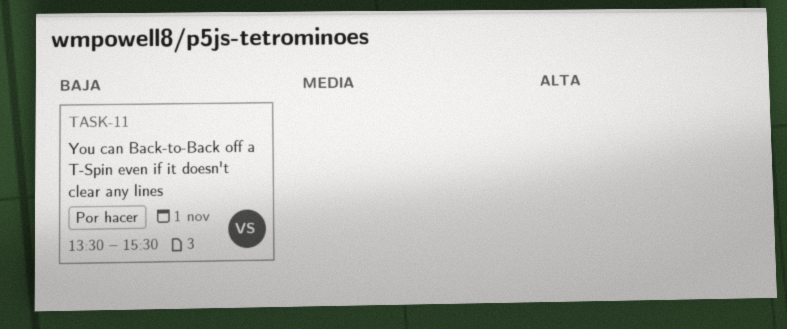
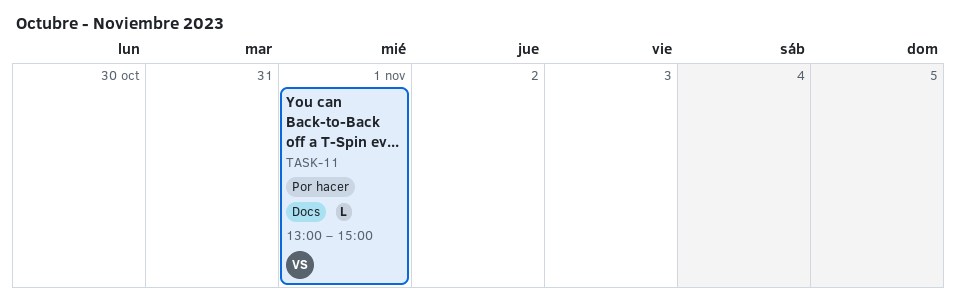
TASK-11, begins: 13:30 -> 13:00
TASK-11, ends: 15:30 -> 15:00

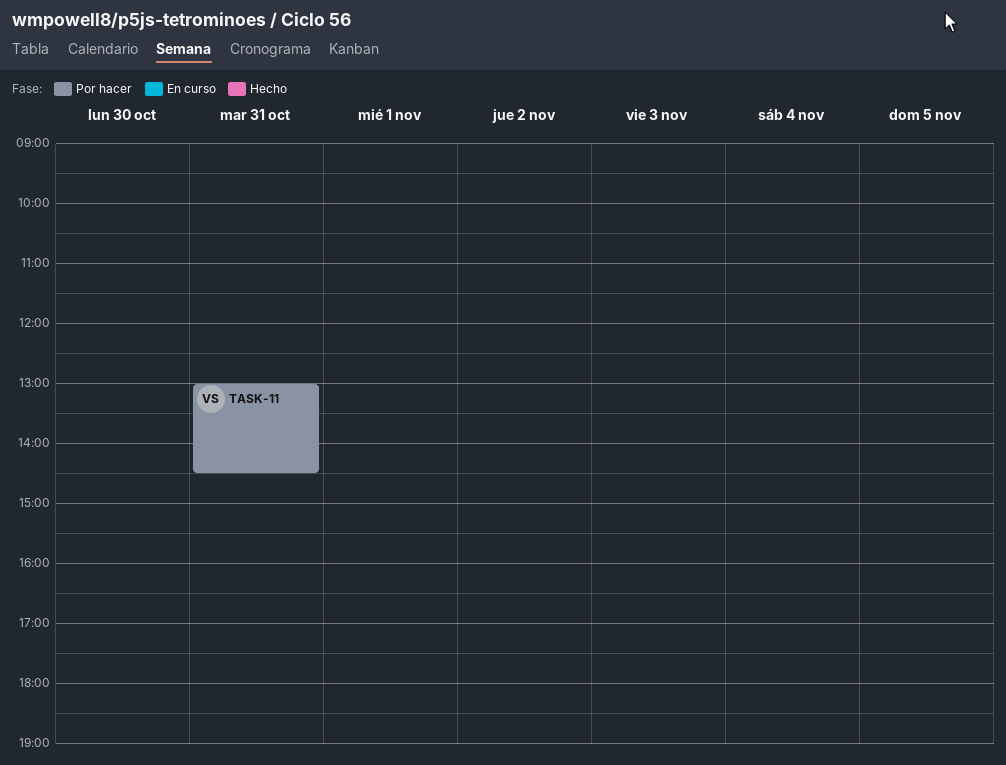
TASK-11, day: Nov 1 -> Oct 31
TASK-11, ends: 15:00 -> 14:30

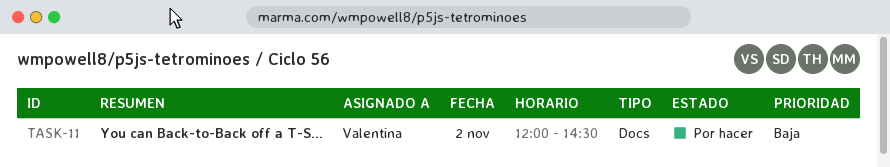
TASK-11, day: Oct 31 -> Nov 2
TASK-11, begins: 13:00 -> 12:00

